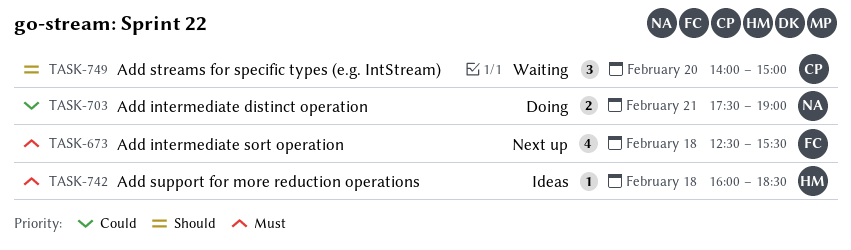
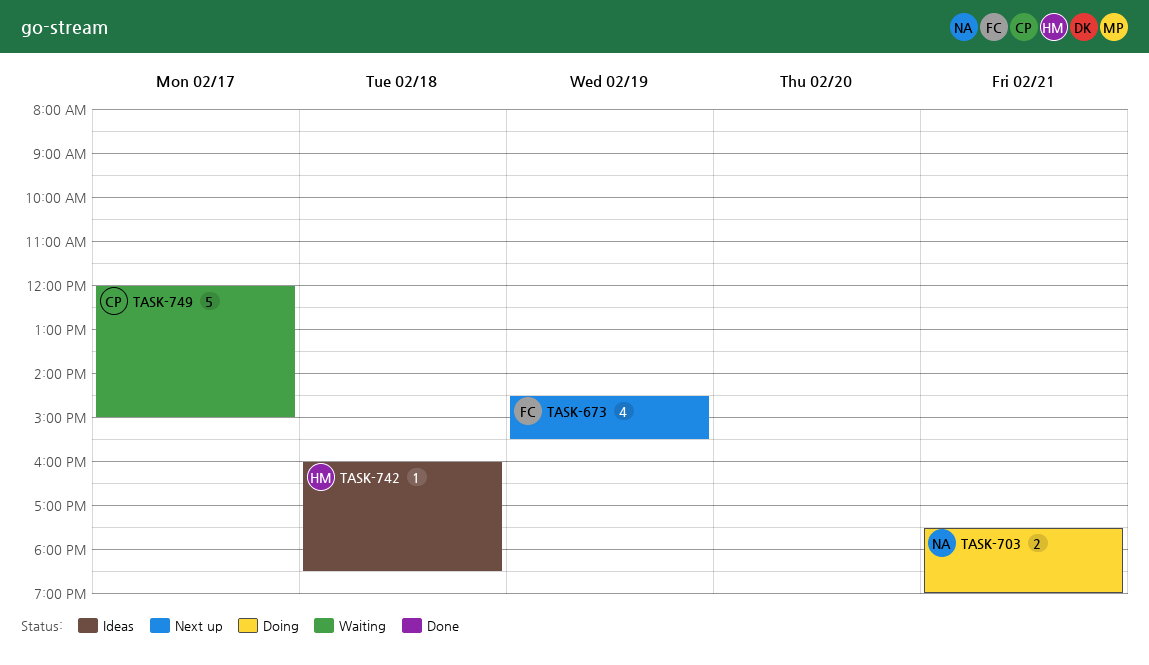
TASK-673, day: Feb 18 -> Feb 19
TASK-673, begins: 12:30 -> 14:30
TASK-749, estimate: 3 -> 5
TASK-749, day: Feb 20 -> Feb 17
TASK-749, begins: 14:00 -> 12:00

